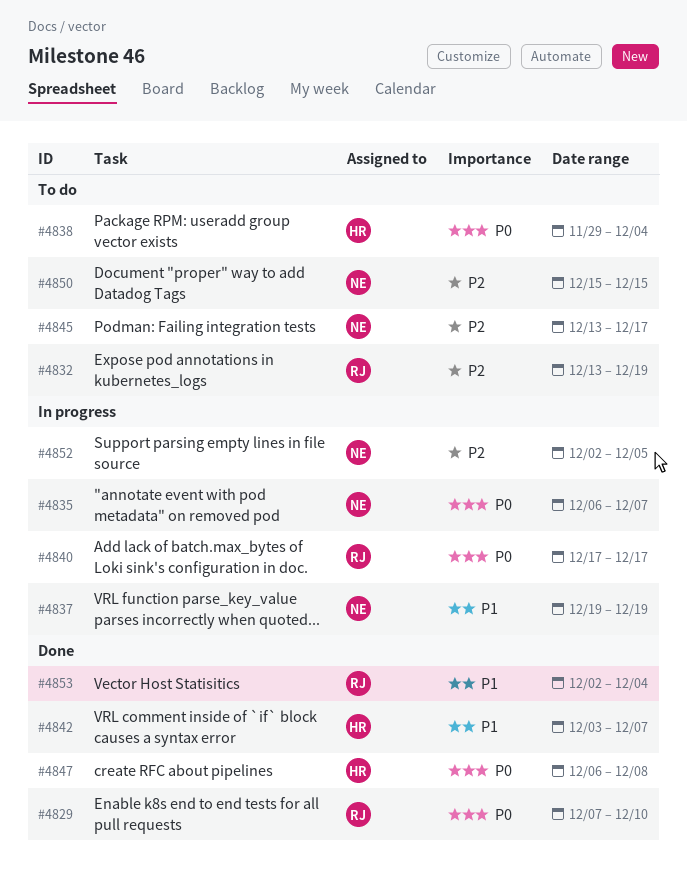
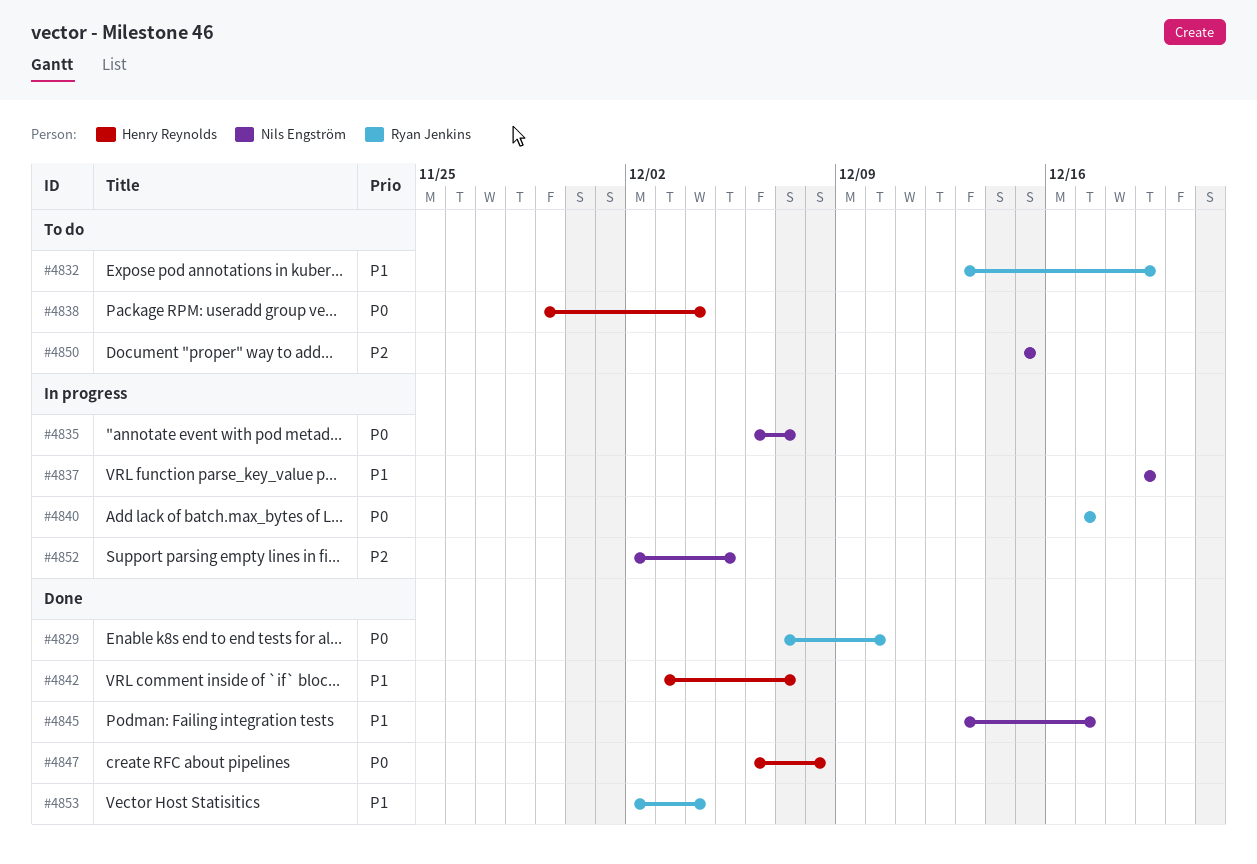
#4832, priority: P2 -> P1
#4845, status: To do -> Done
#4845, priority: P2 -> P1

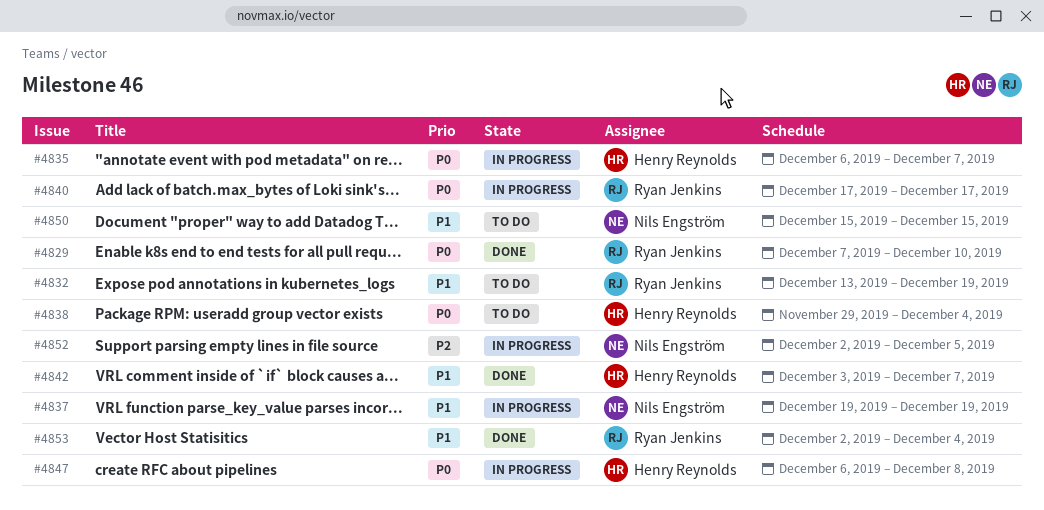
#4835, owner: Nils Engström -> Henry Reynolds
#4845: present -> none
#4847, status: Done -> In progress
#4850, priority: P2 -> P1

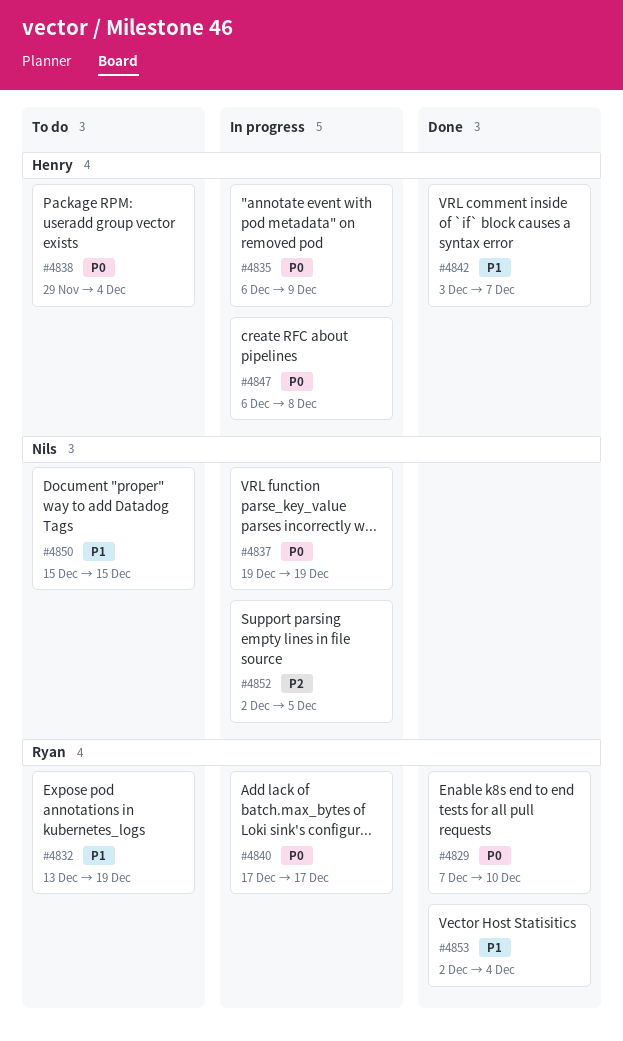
#4835, due: Dec 7 -> Dec 9
#4837, priority: P1 -> P0

